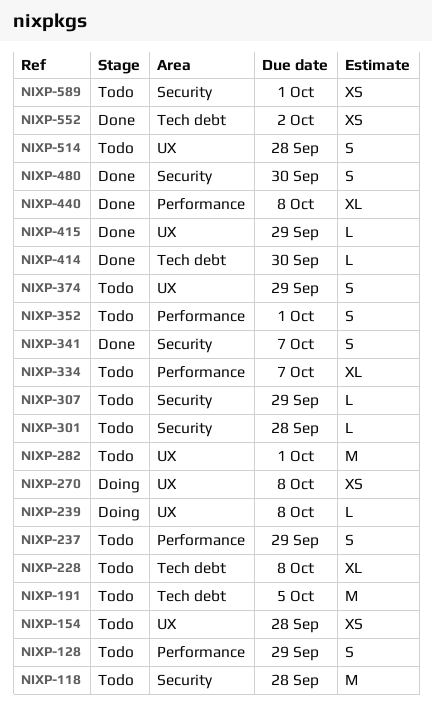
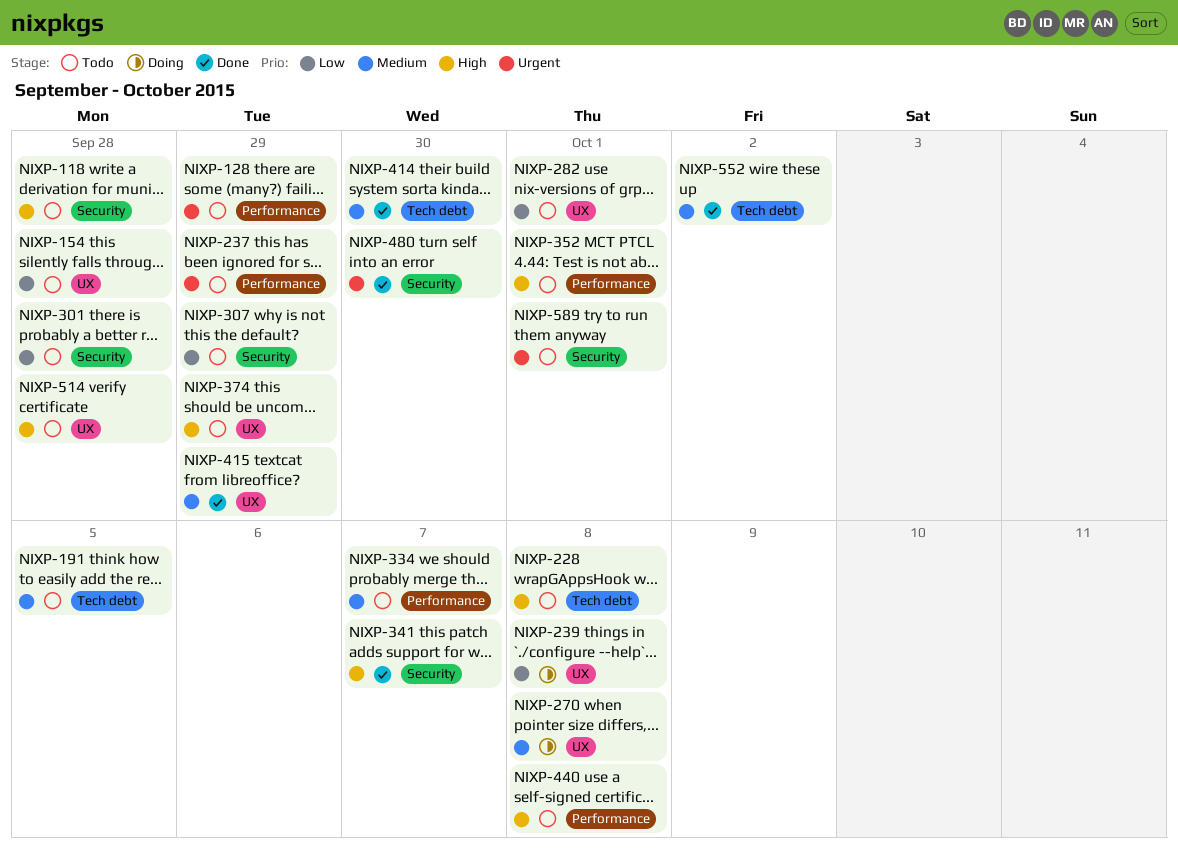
NIXP-440, status: Done -> Todo

